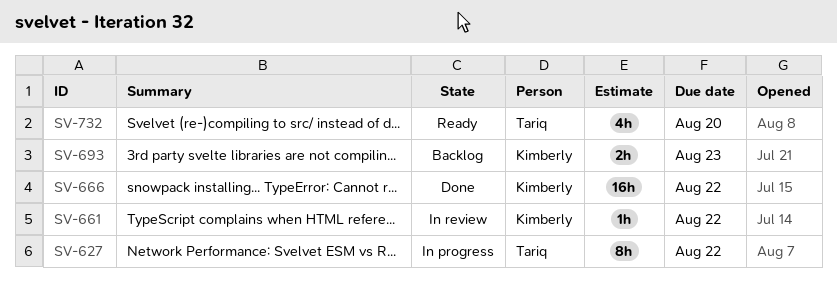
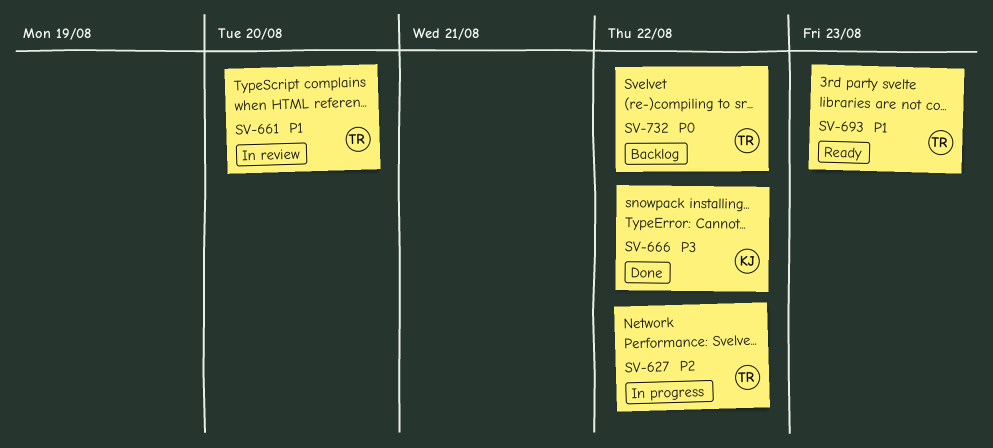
SV-661, owner: Kimberly -> Tariq
SV-661, due: Aug 22 -> Aug 20
SV-693, status: Backlog -> Ready
SV-693, owner: Kimberly -> Tariq
SV-732, status: Ready -> Backlog
SV-732, due: Aug 20 -> Aug 22

